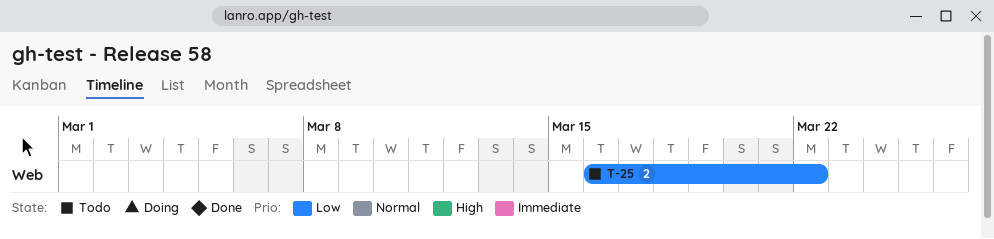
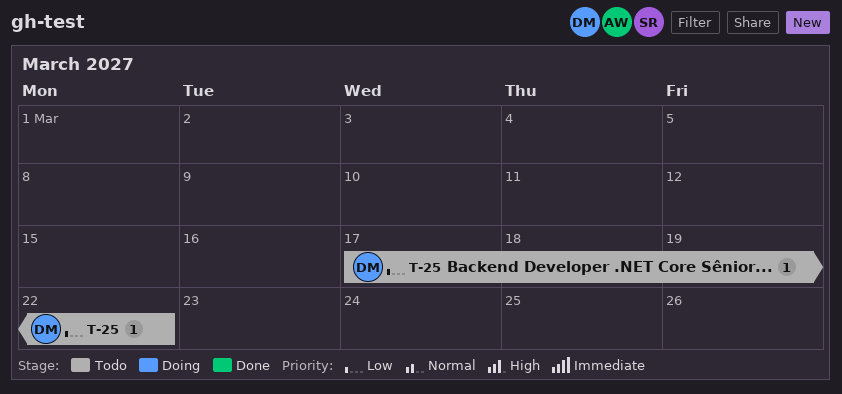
T-25, estimate: 2 -> 1
T-25, start: Mar 16 -> Mar 17

